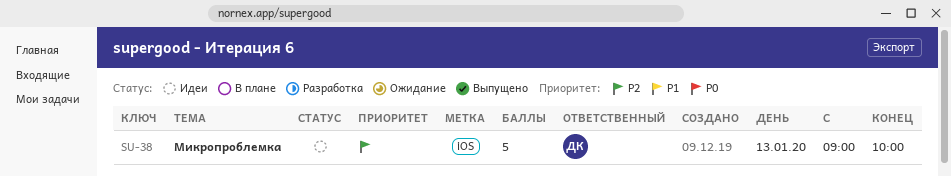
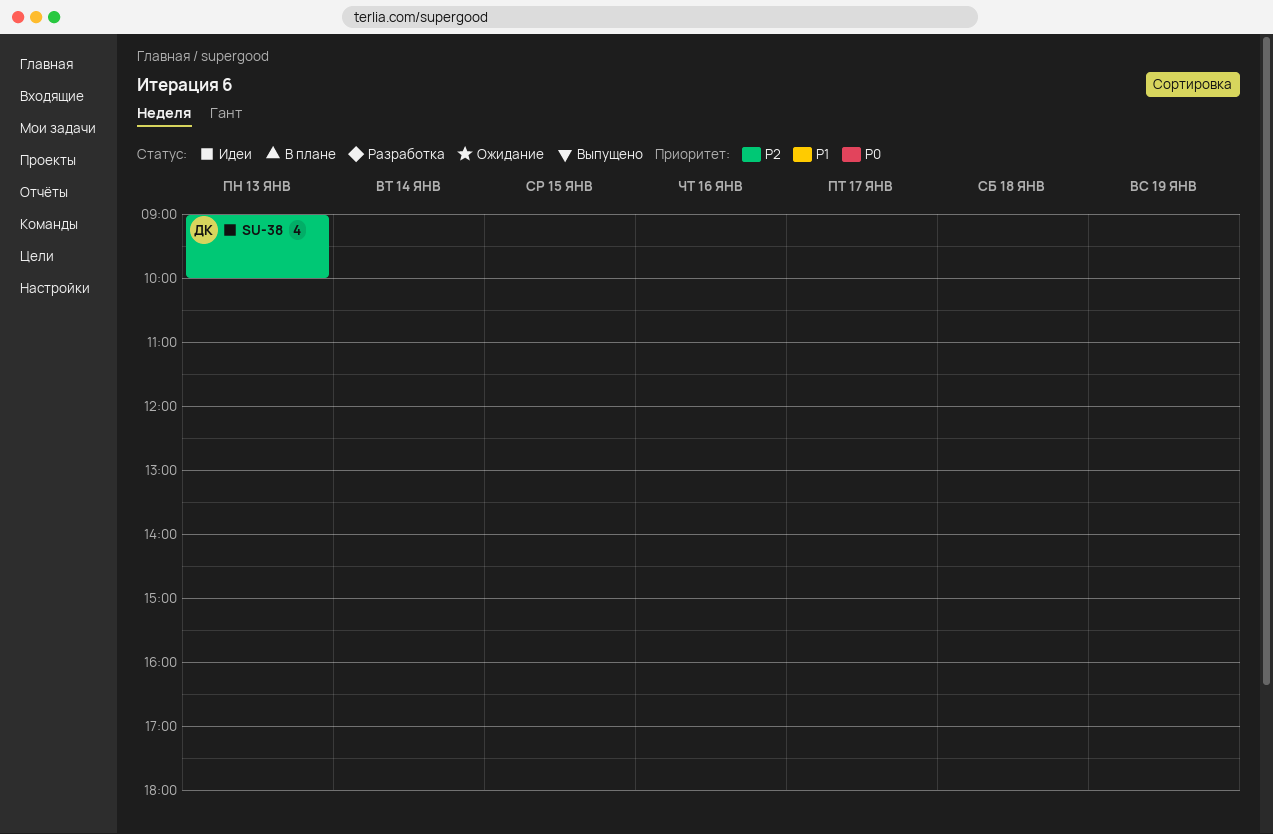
SU-38, estimate: 5 -> 4

